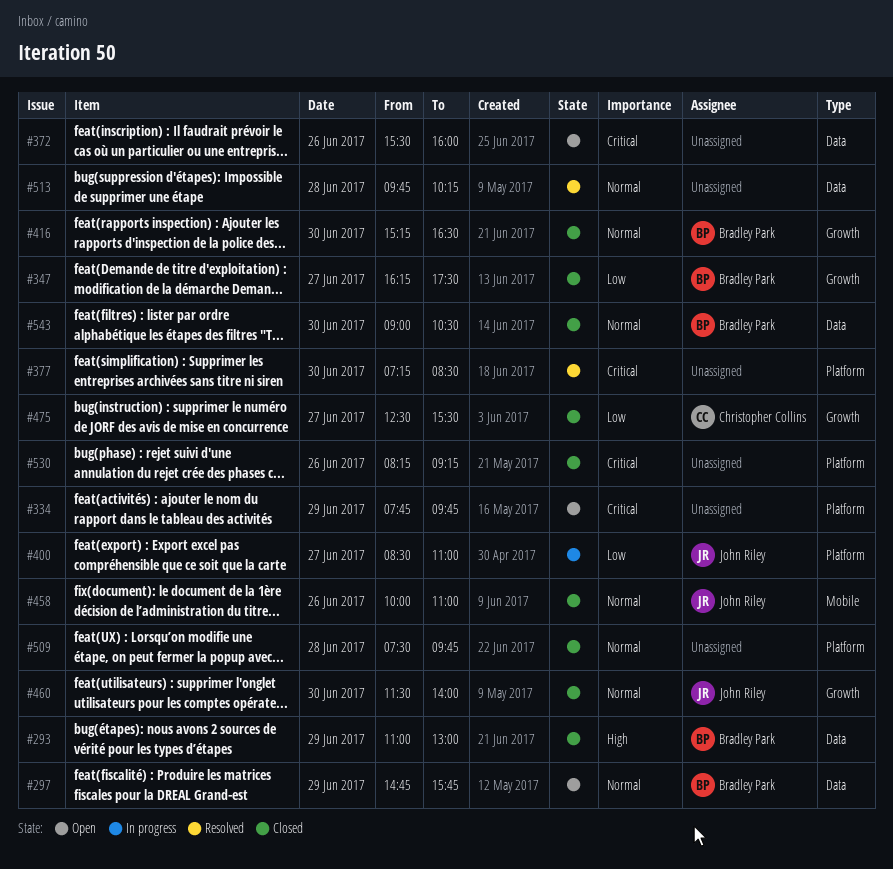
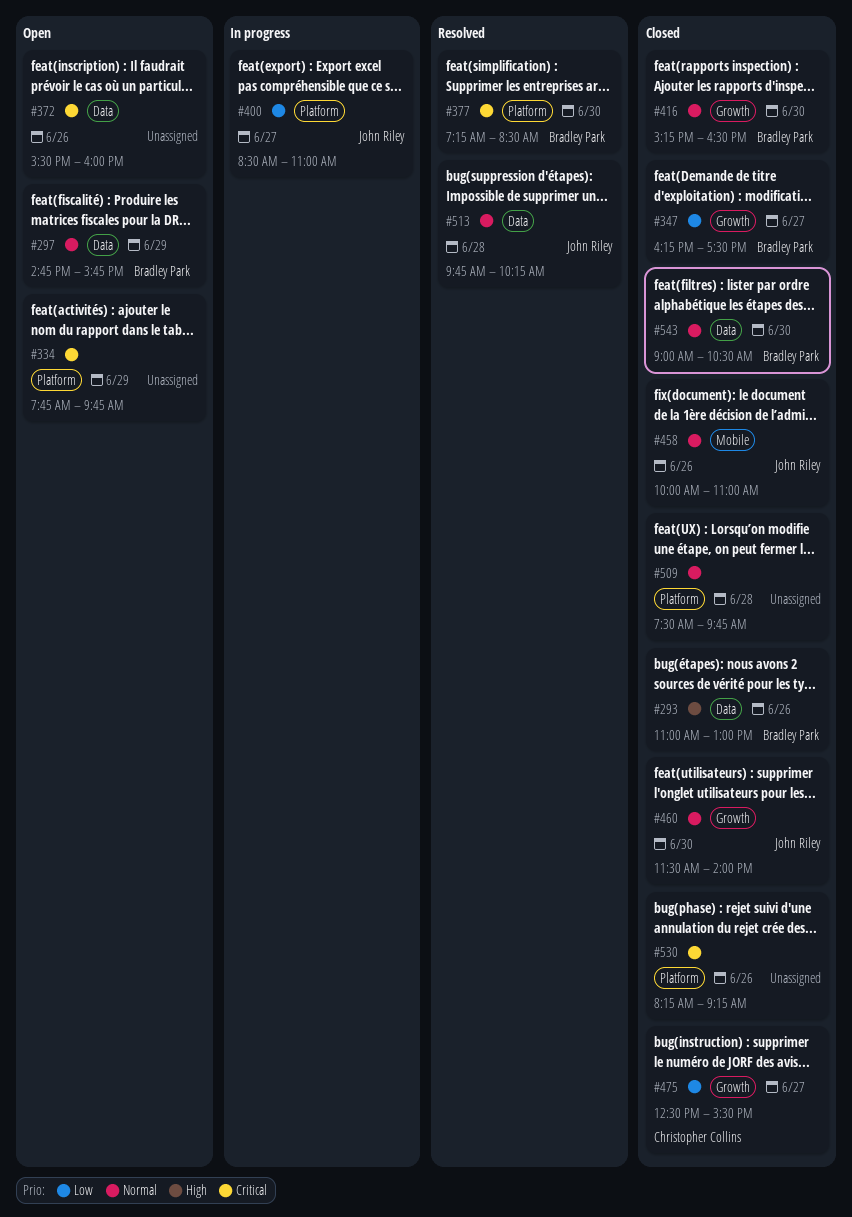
#293, day: Jun 29 -> Jun 26
#377, owner: none -> Bradley Park
#513, owner: none -> John Riley

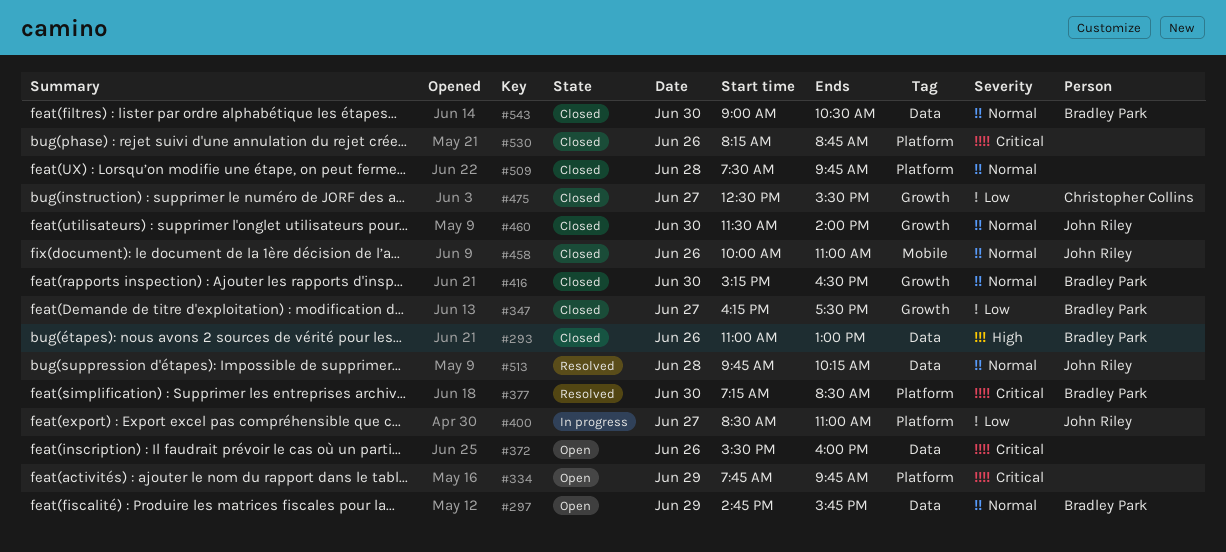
#530, ends: 09:15 -> 08:45

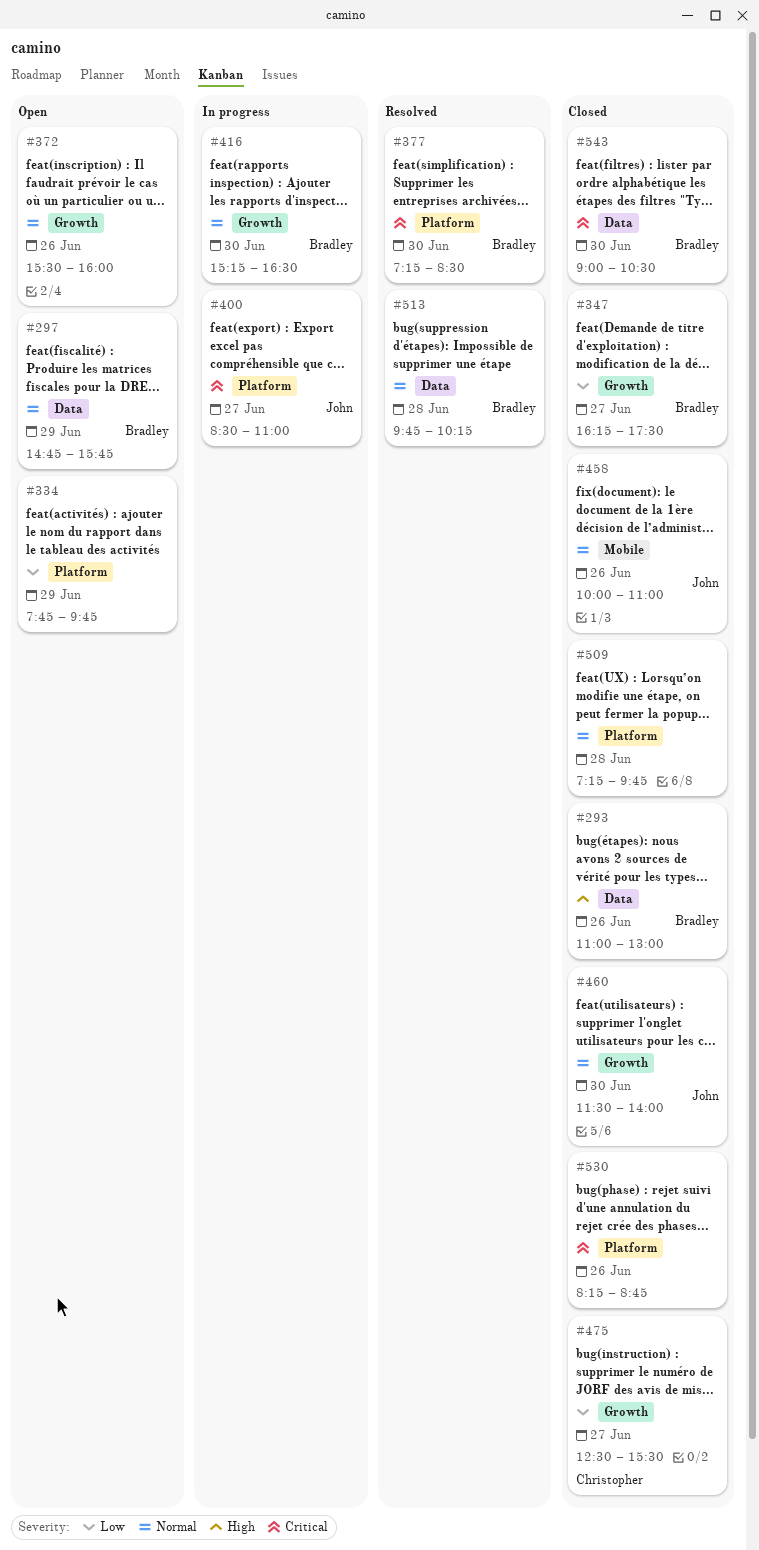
#334, priority: Critical -> Low
#372, priority: Critical -> Normal
#372, label: Data -> Growth
#400, priority: Low -> Critical
#416, status: Closed -> In progress
#509, begins: 07:30 -> 07:15
#513, owner: John Riley -> Bradley Park
#543, priority: Normal -> Critical

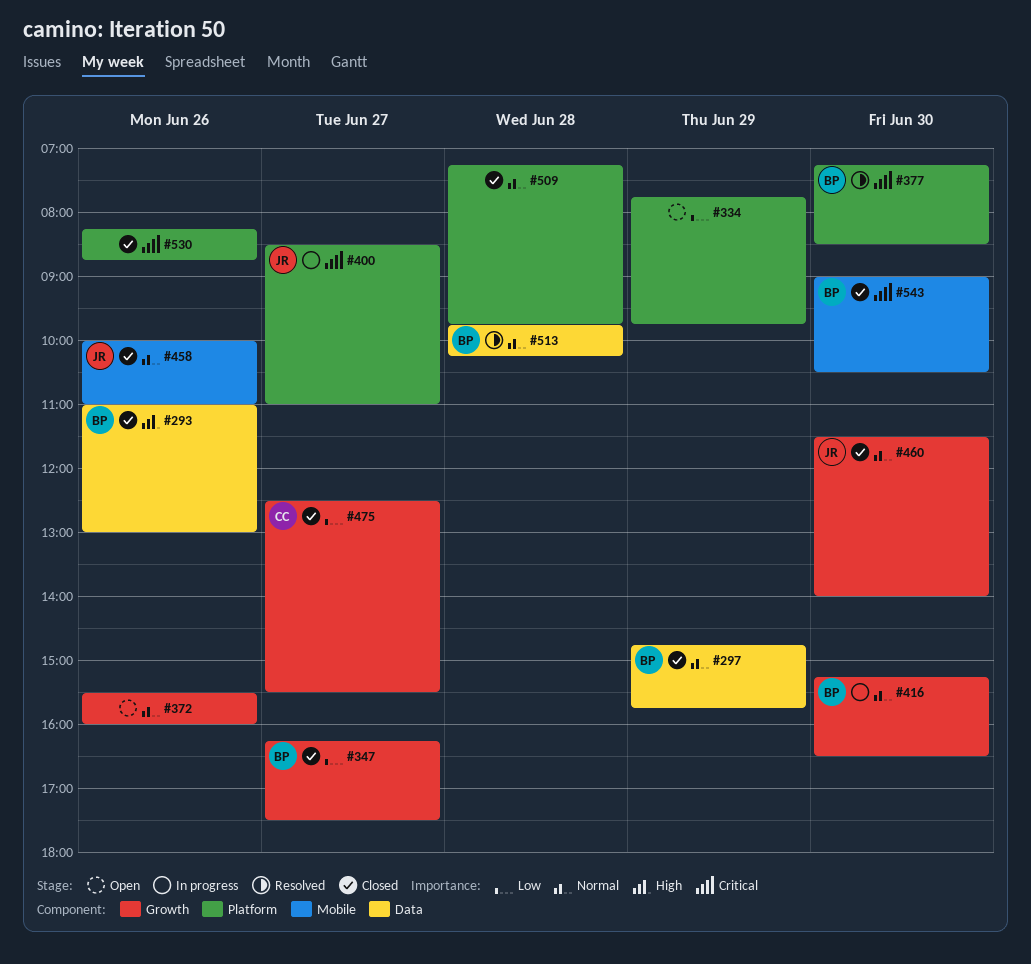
#297, status: Open -> Closed
#543, label: Data -> Mobile

